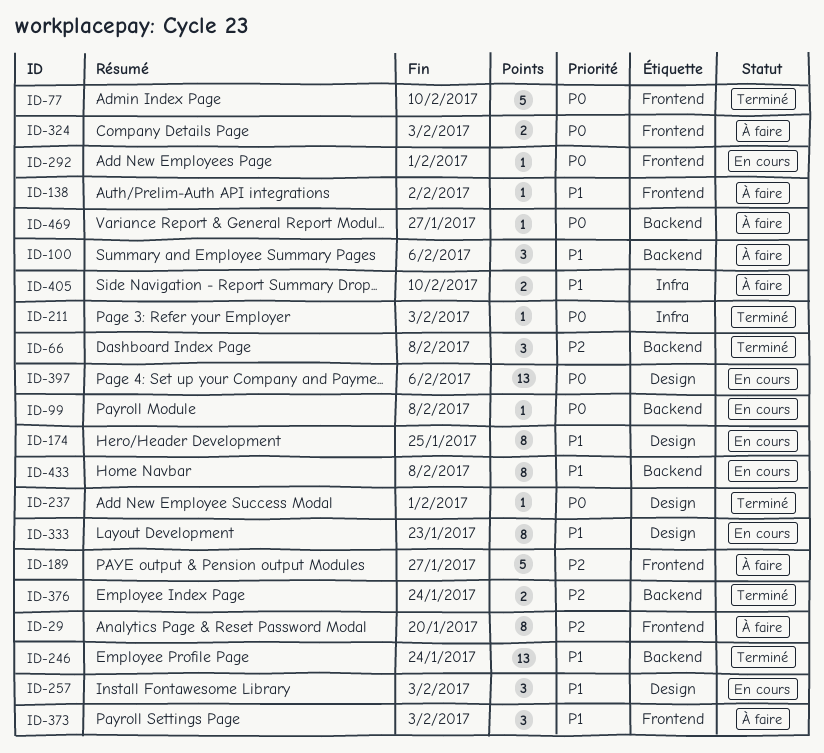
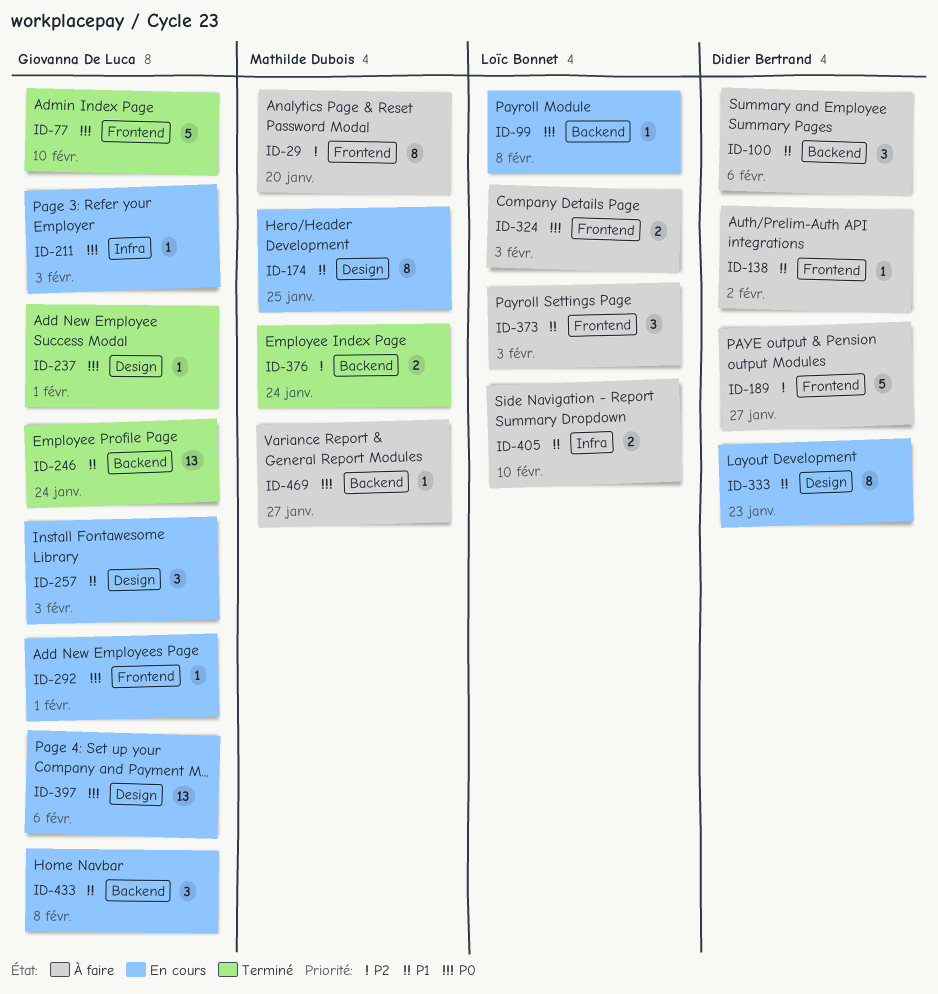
ID-66: present -> none
ID-211, status: Terminé -> En cours
ID-433, estimate: 8 -> 3

